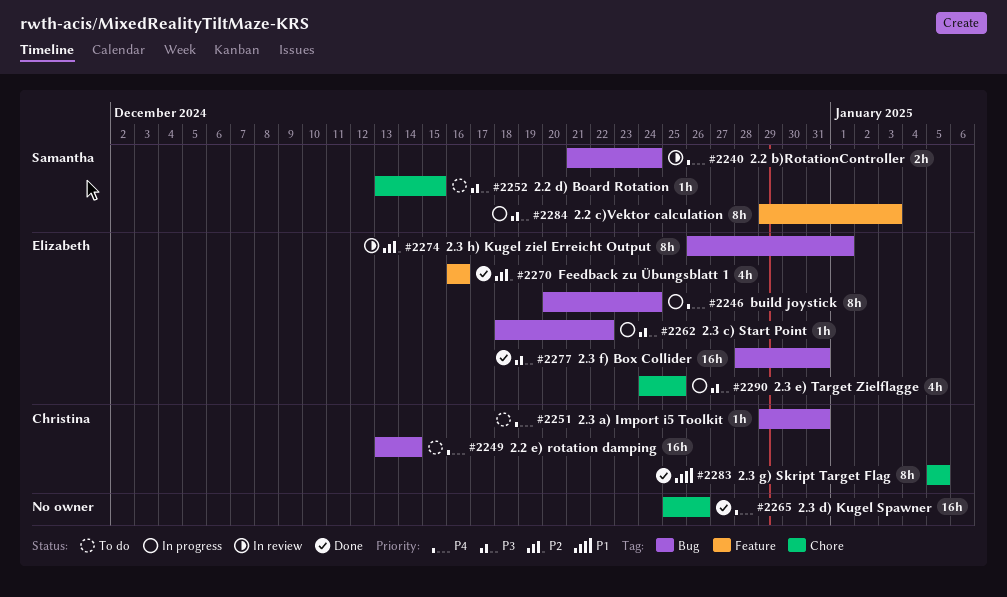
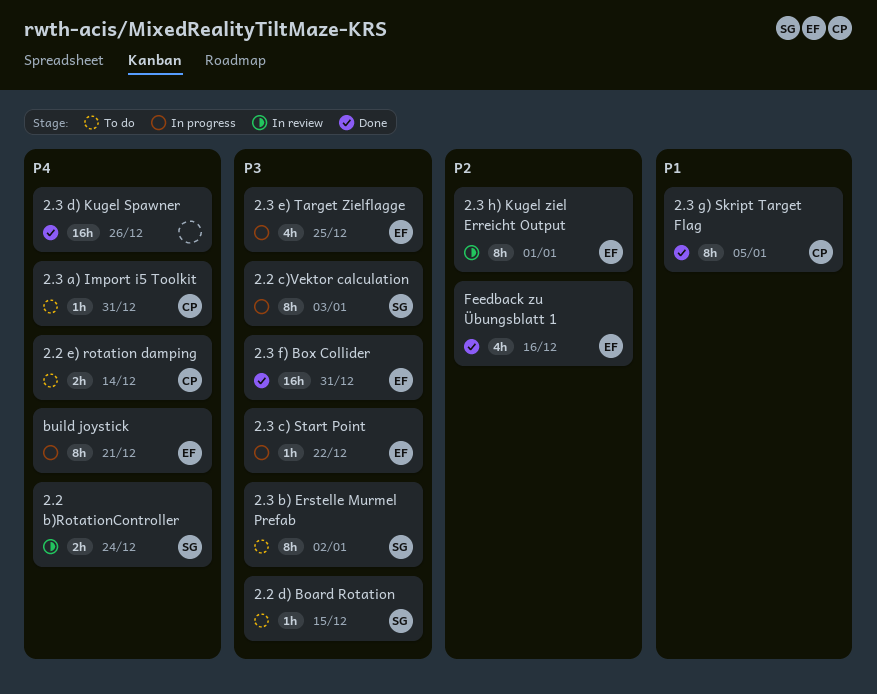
2.2 e) rotation damping, estimate: 16h -> 2h
2.3 b) Erstelle Murmel Prefab: none -> present
build joystick, due: Dec 24 -> Dec 21

